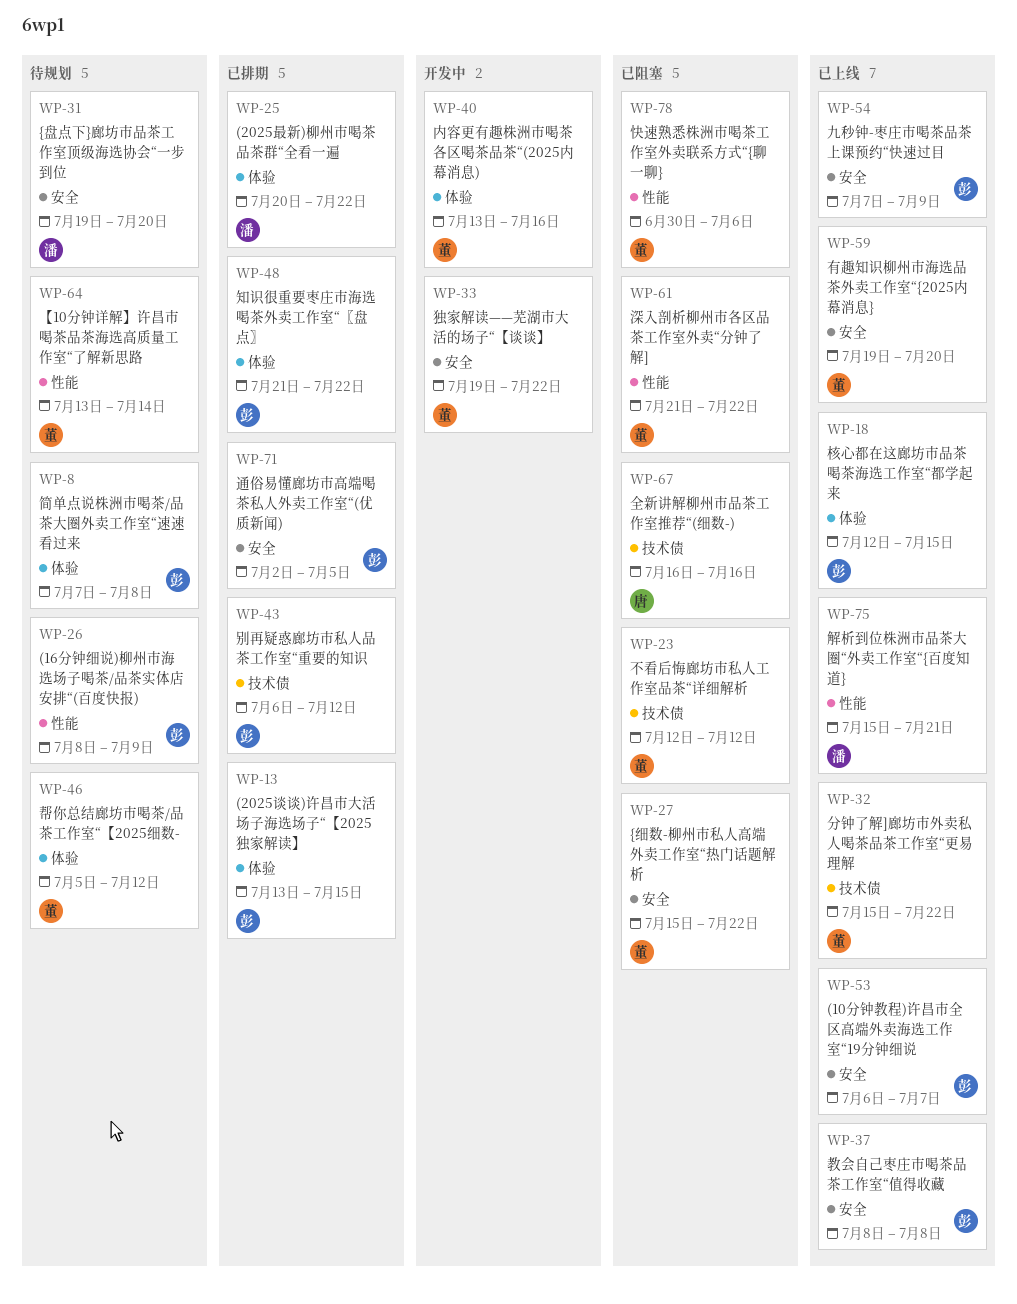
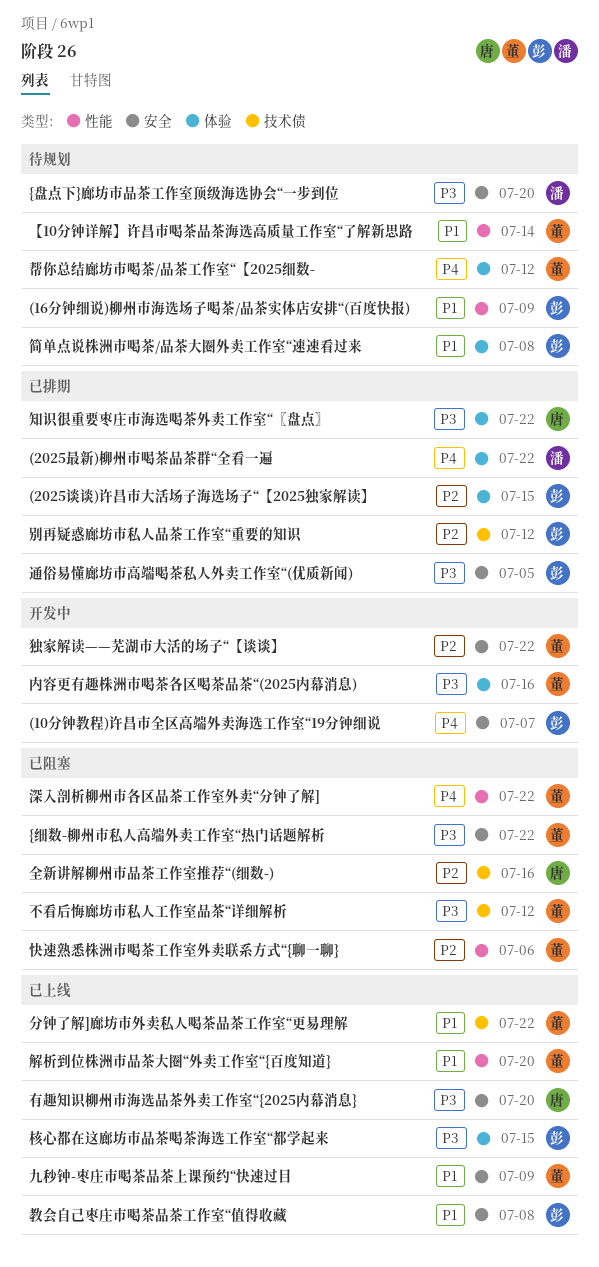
(10分钟教程)许昌市全区高端外卖海选工作室“19分钟细说, status: 已上线 -> 开发中
九秒钟-枣庄市喝茶品茶上课预约“快速过目, owner: 彭 -> 董
有趣知识柳州市海选品茶外卖工作室“{2025内幕消息}, owner: 董 -> 唐
知识很重要枣庄市海选喝茶外卖工作室“〖盘点〗, owner: 彭 -> 唐
解析到位株洲市品茶大圈“外卖工作室“{百度知道}, owner: 潘 -> 董
解析到位株洲市品茶大圈“外卖工作室“{百度知道}, due: Jul 21 -> Jul 20

